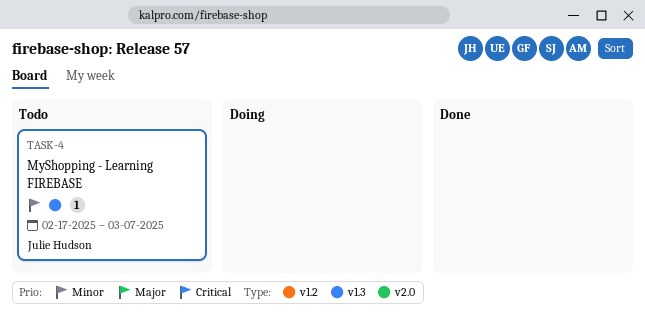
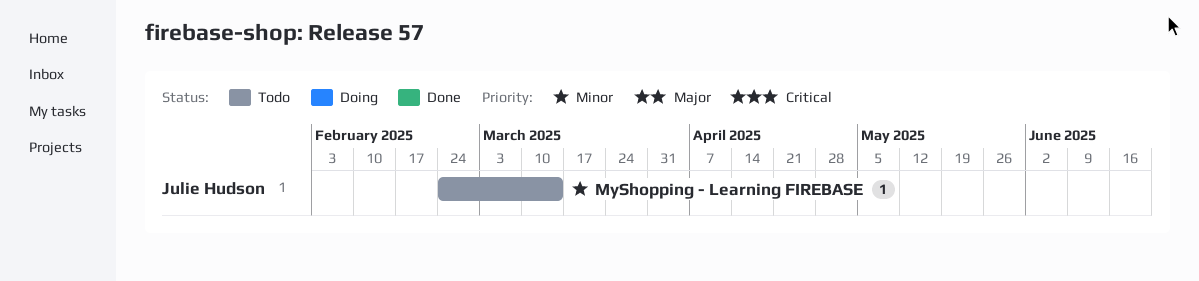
MyShopping - Learning FIREBASE, start: Feb 17 -> Feb 24
MyShopping - Learning FIREBASE, due: Mar 7 -> Mar 14

